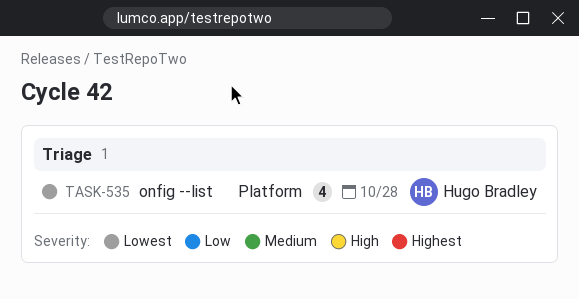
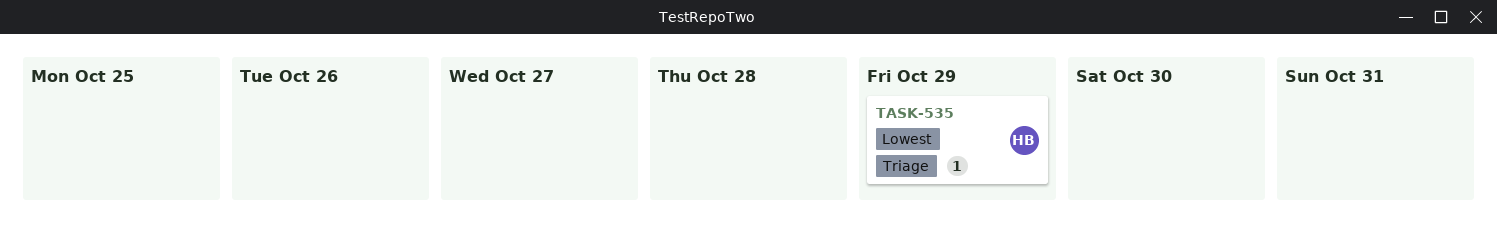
TASK-535, estimate: 4 -> 1
TASK-535, due: Oct 28 -> Oct 29

